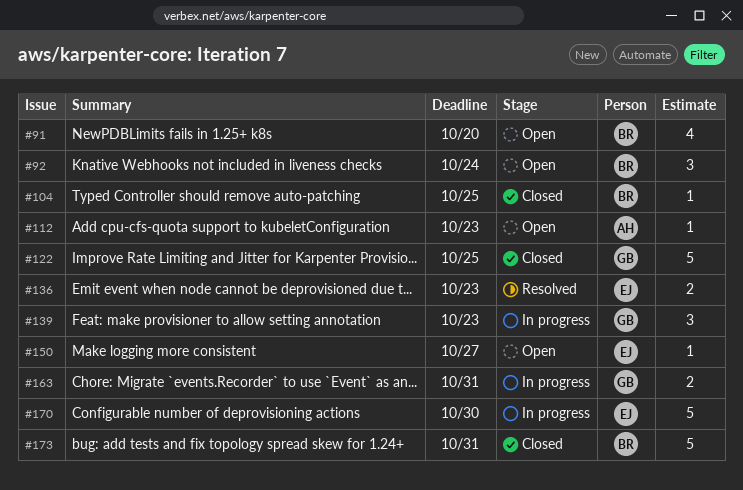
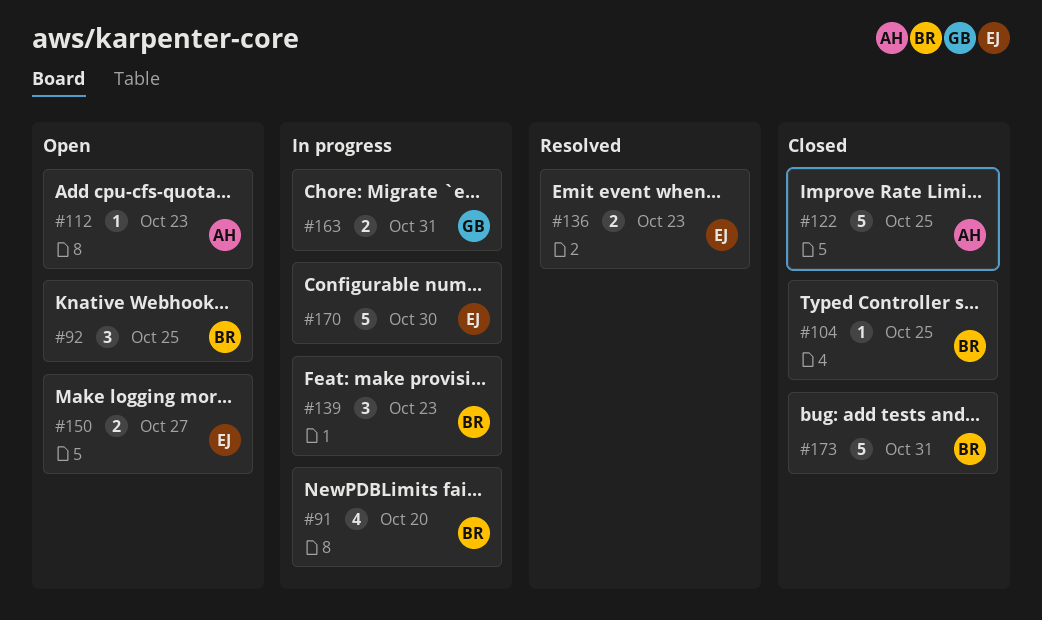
#91, status: Open -> In progress
#92, due: Oct 24 -> Oct 25
#122, owner: GB -> AH
#139, owner: GB -> BR
#150, estimate: 1 -> 2

